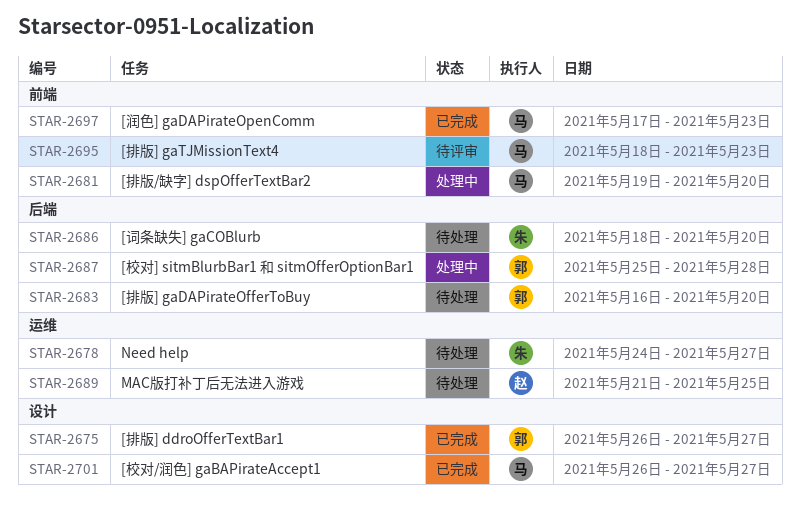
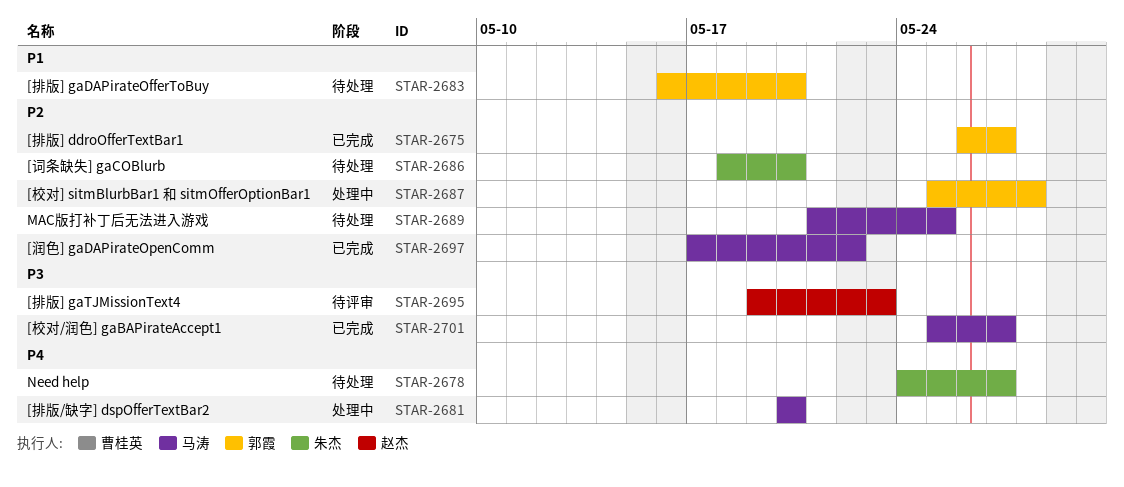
STAR-2681, start: May 19 -> May 20
STAR-2689, owner: 赵杰 -> 马涛
STAR-2695, owner: 马涛 -> 赵杰
STAR-2695, start: May 18 -> May 19
STAR-2697, due: May 23 -> May 22
STAR-2701, start: May 26 -> May 25

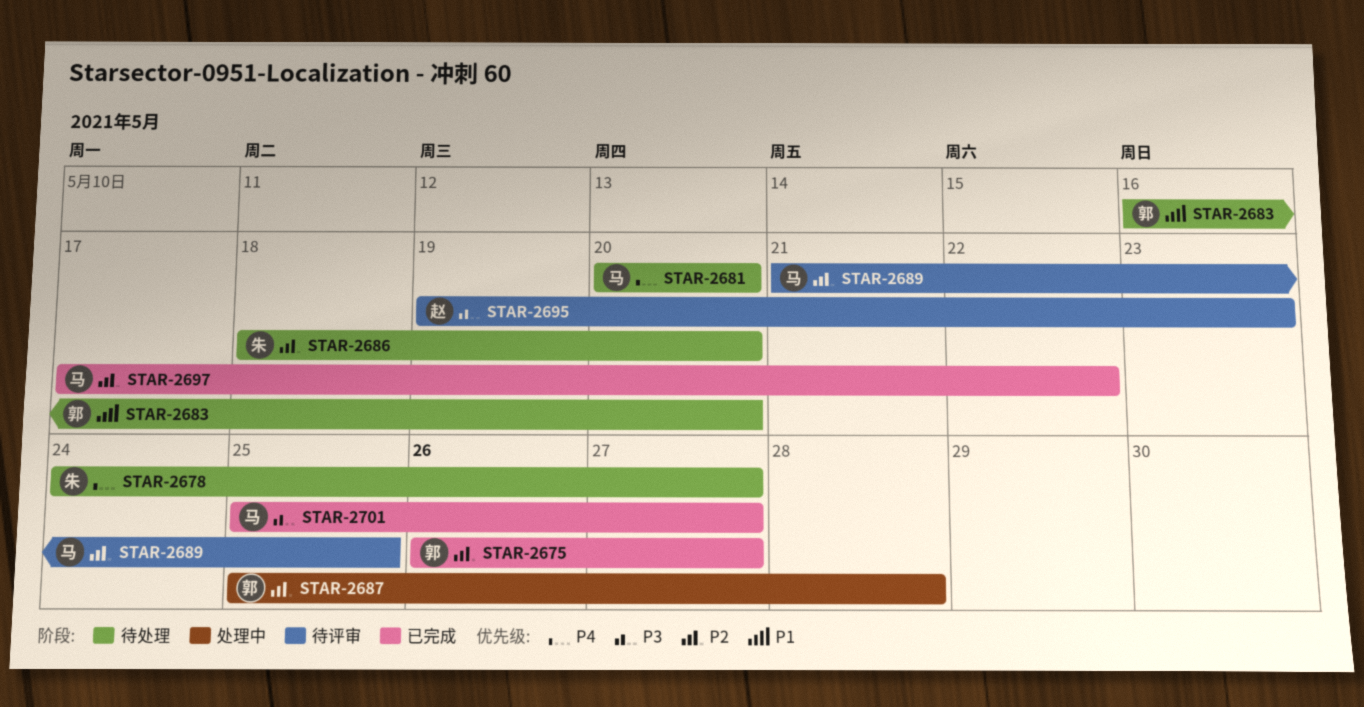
STAR-2681, status: 处理中 -> 待处理
STAR-2689, status: 待处理 -> 待评审

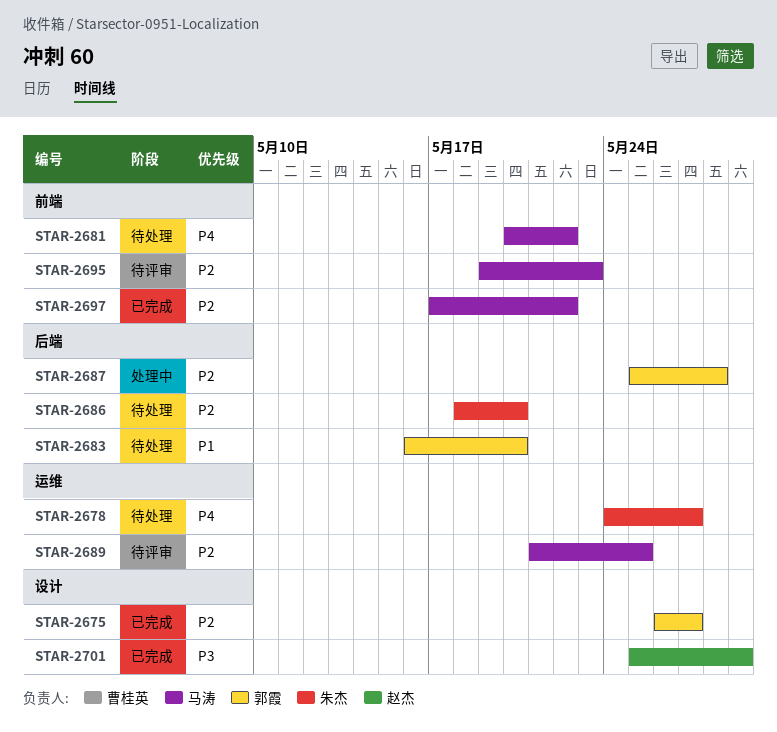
STAR-2681, due: May 20 -> May 22
STAR-2695, owner: 赵杰 -> 马涛
STAR-2695, priority: P3 -> P2
STAR-2701, owner: 马涛 -> 赵杰
STAR-2701, due: May 27 -> May 29

